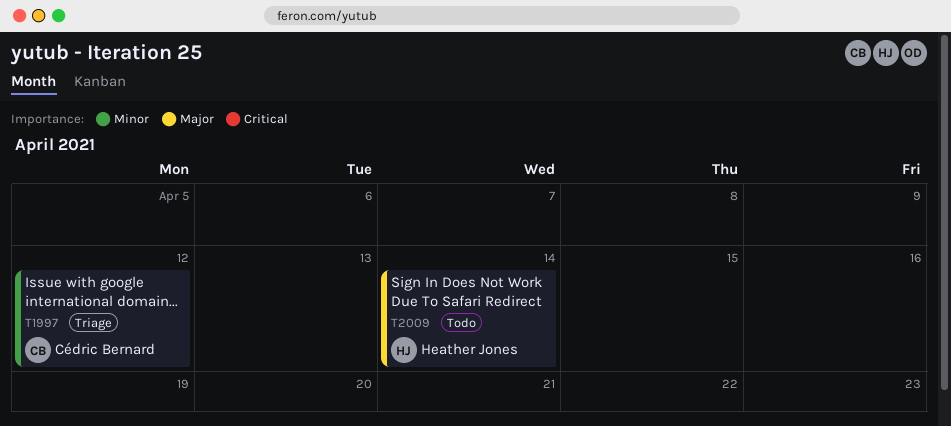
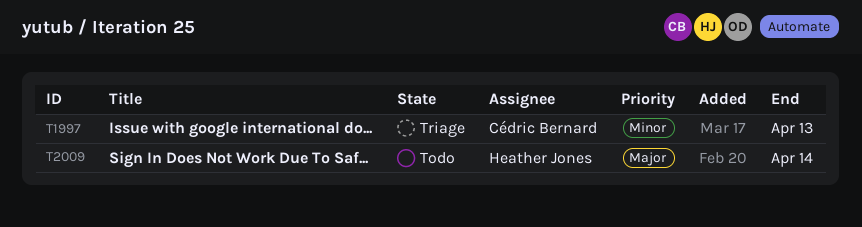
T1997, due: Apr 12 -> Apr 13

